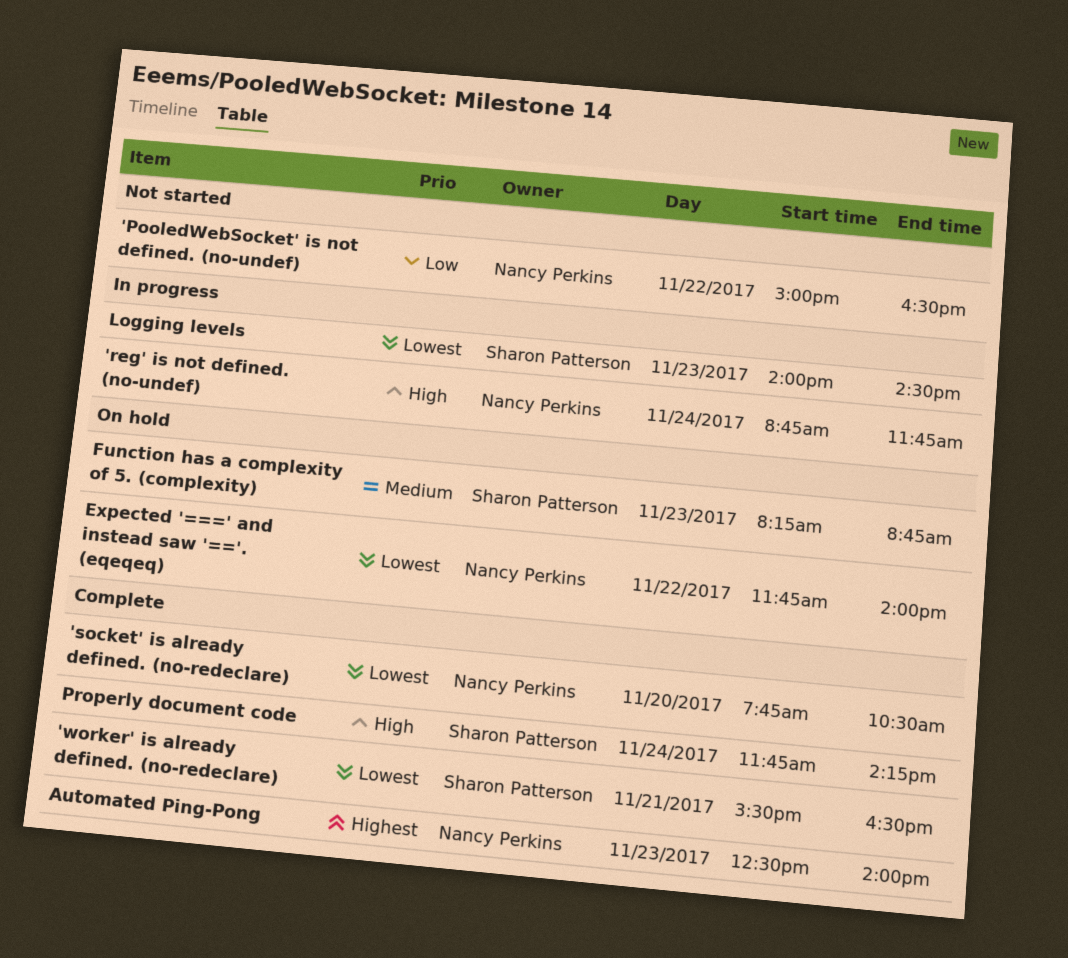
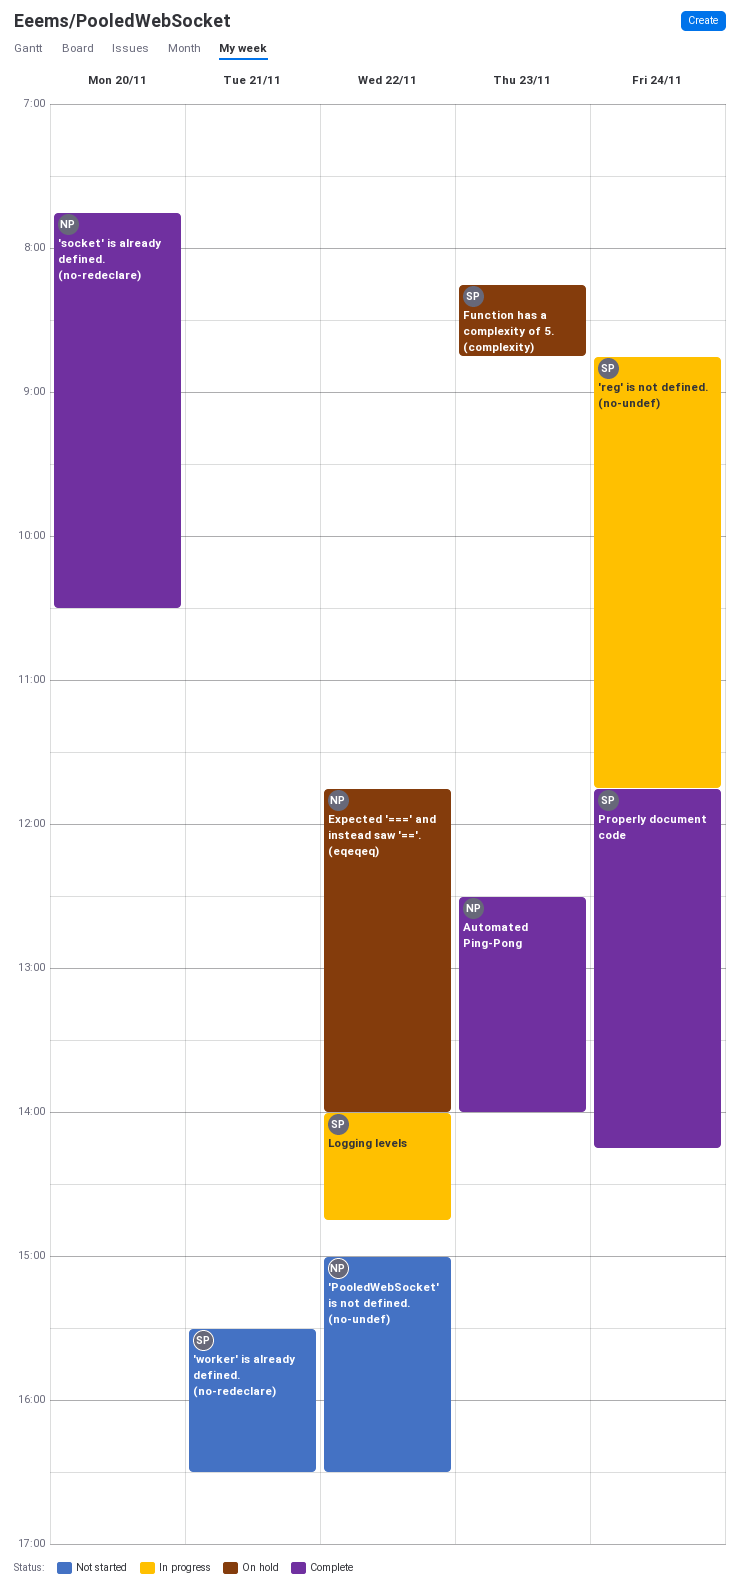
'reg' is not defined. (no-undef), owner: Nancy Perkins -> Sharon Patterson
'worker' is already defined. (no-redeclare), status: Complete -> Not started
Logging levels, day: Nov 23 -> Nov 22
Logging levels, ends: 14:30 -> 14:45

